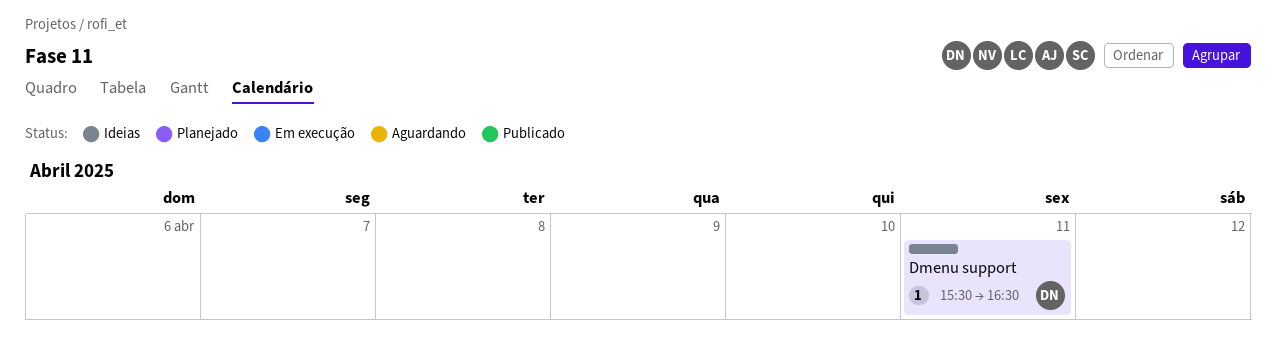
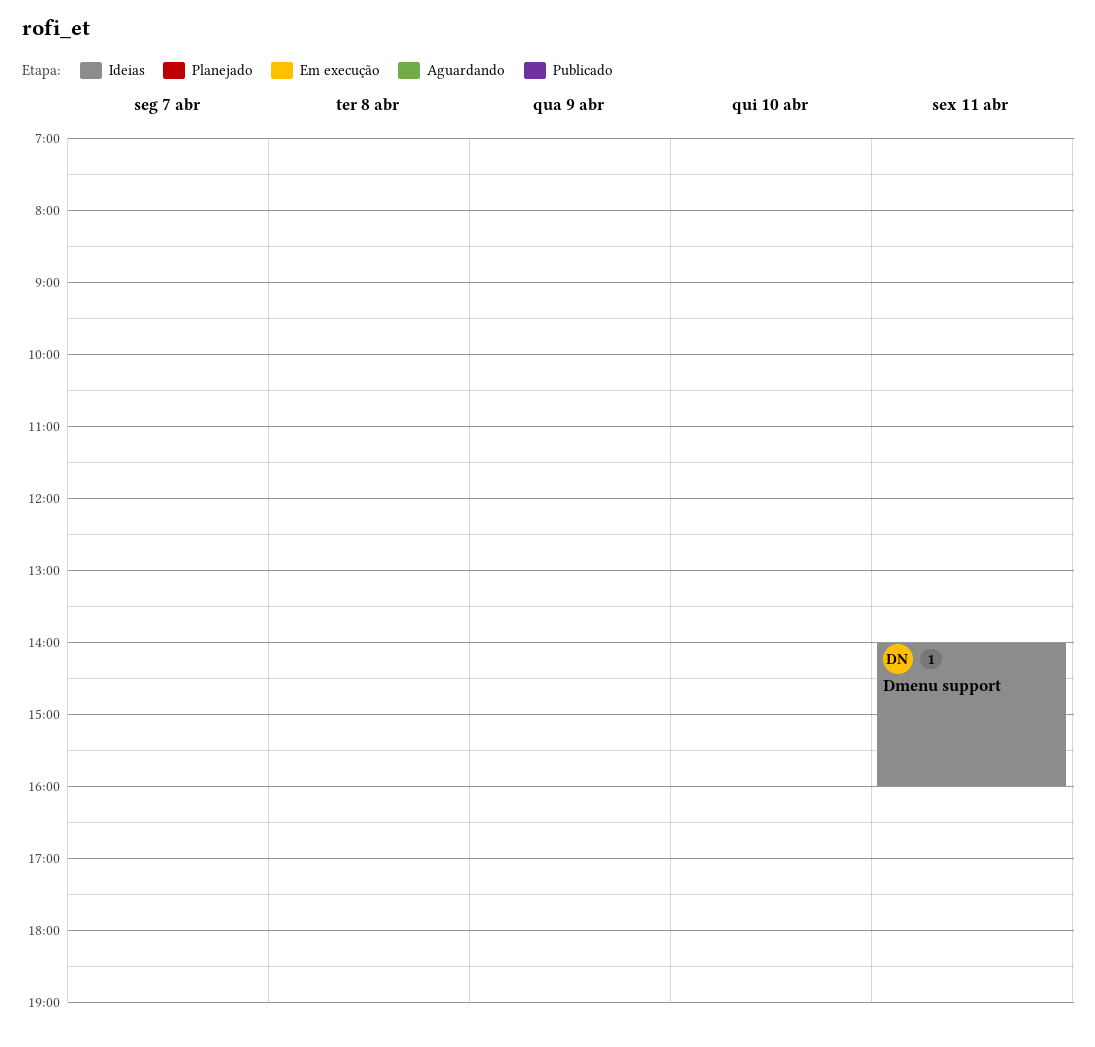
Dmenu support, begins: 15:30 -> 14:00
Dmenu support, ends: 16:30 -> 16:00

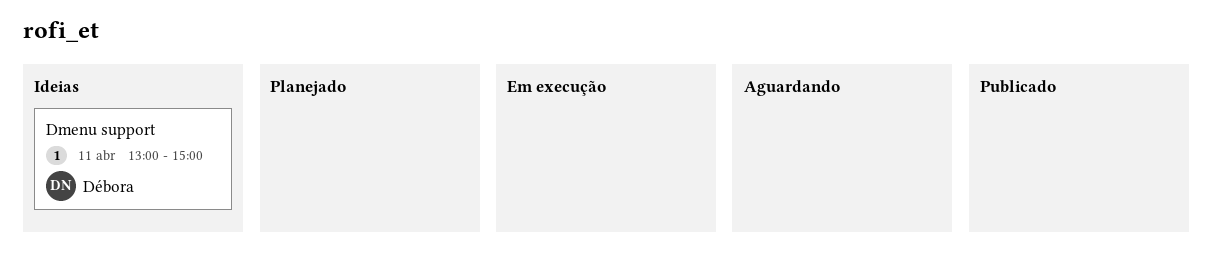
Dmenu support, begins: 14:00 -> 13:00
Dmenu support, ends: 16:00 -> 15:00

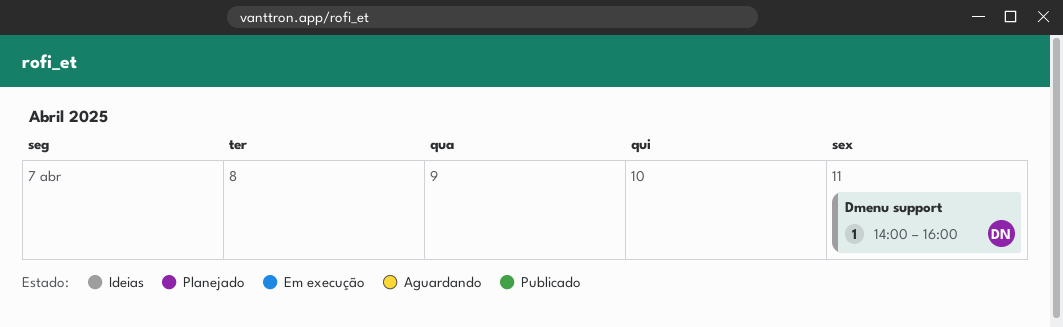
Dmenu support, begins: 13:00 -> 14:00
Dmenu support, ends: 15:00 -> 16:00

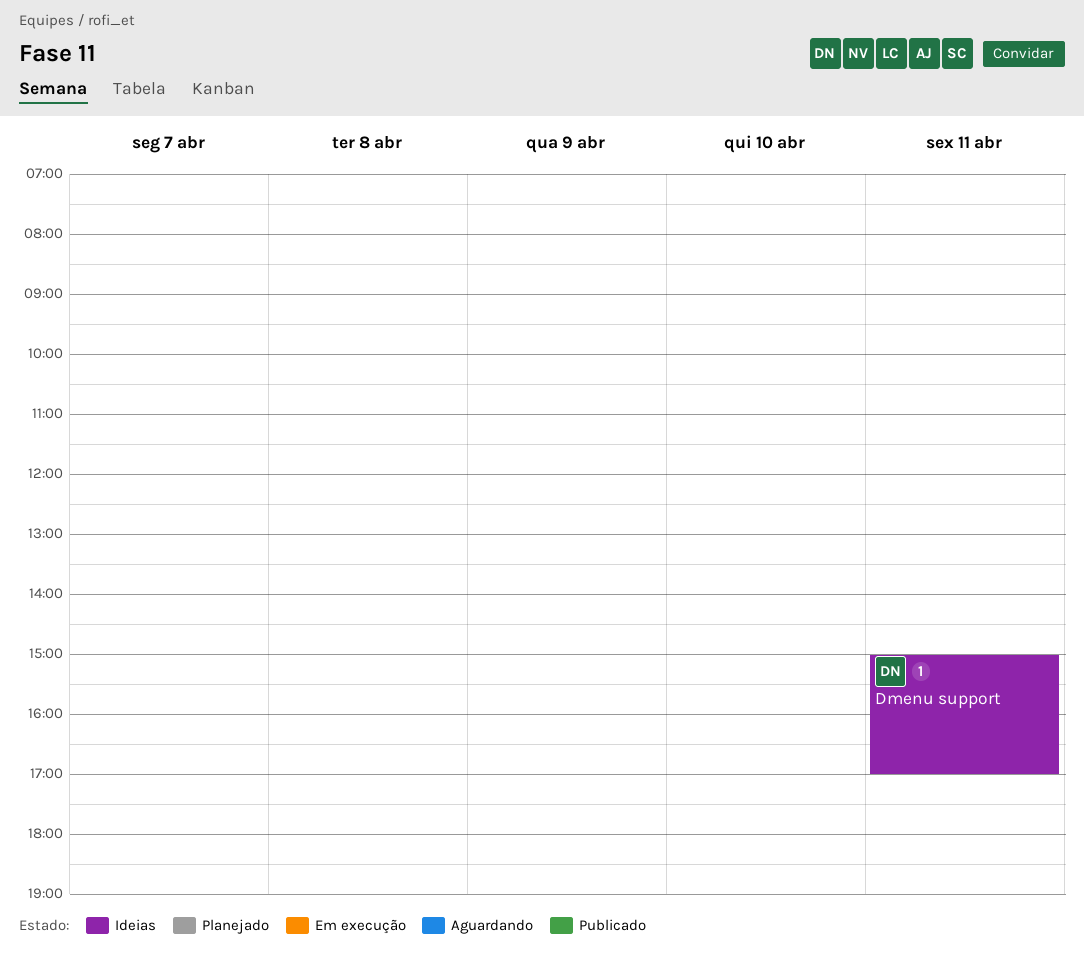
Dmenu support, begins: 14:00 -> 15:00
Dmenu support, ends: 16:00 -> 17:00

